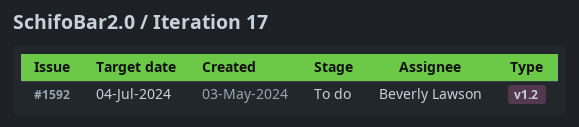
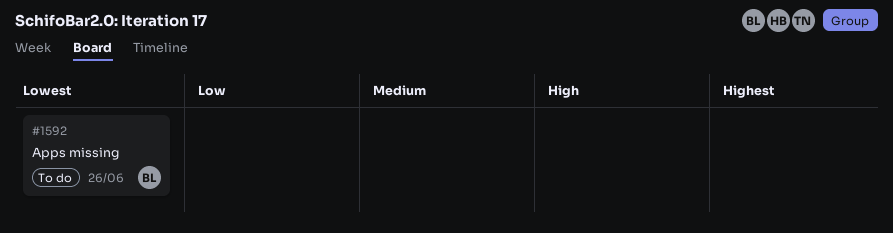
#1592, due: Jul 4 -> Jun 26

